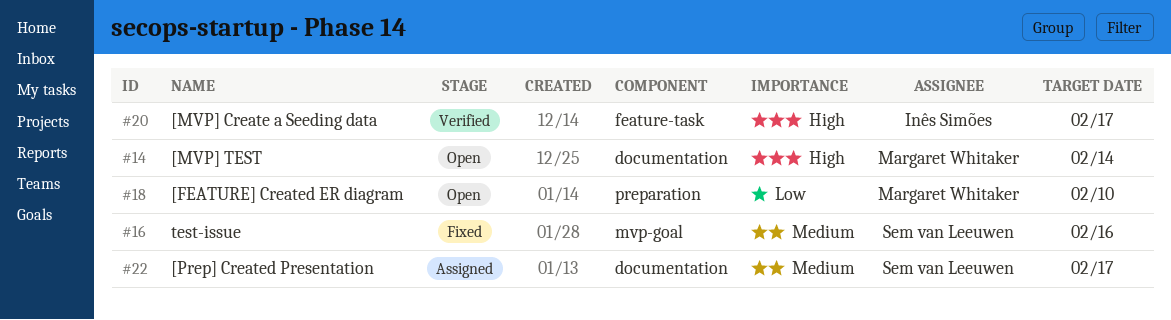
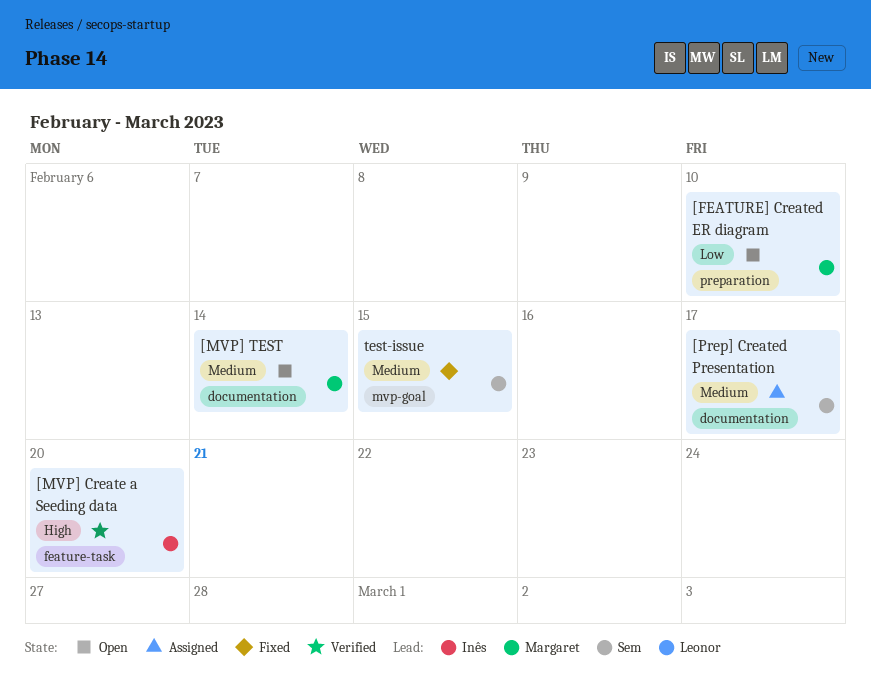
[MVP] Create a Seeding data, due: Feb 17 -> Feb 20
[MVP] TEST, priority: High -> Medium
test-issue, due: Feb 16 -> Feb 15

